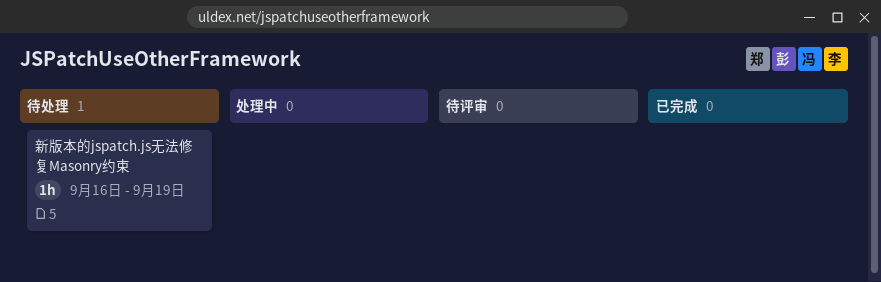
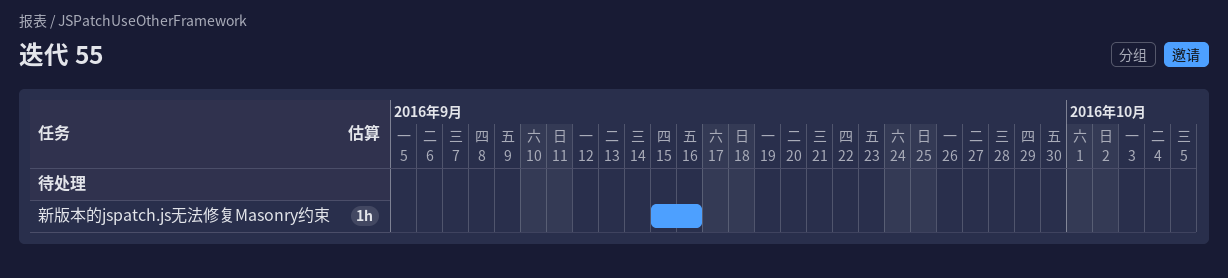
新版本的jspatch.js无法修复Masonry约束, start: Sep 16 -> Sep 15
新版本的jspatch.js无法修复Masonry约束, due: Sep 19 -> Sep 16

